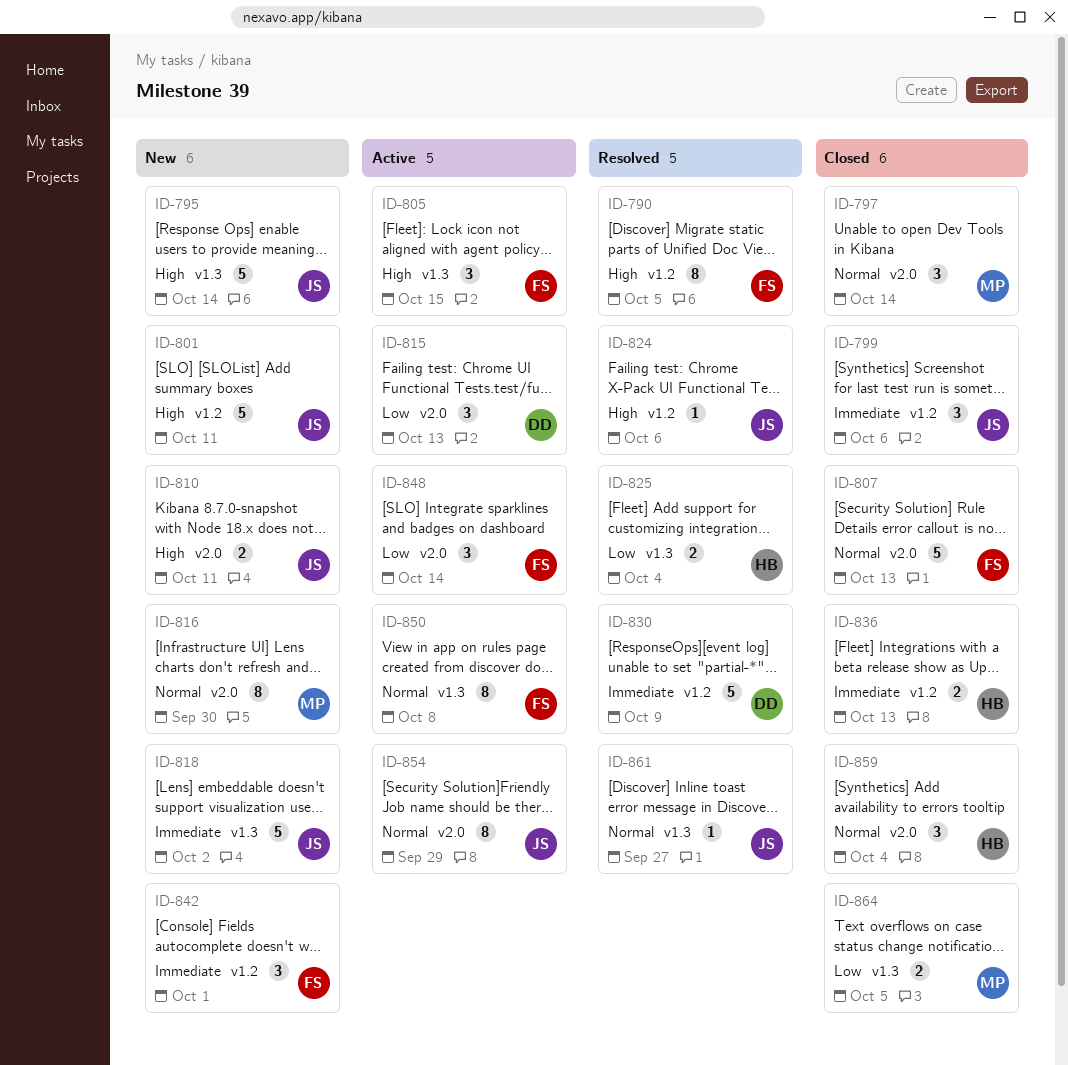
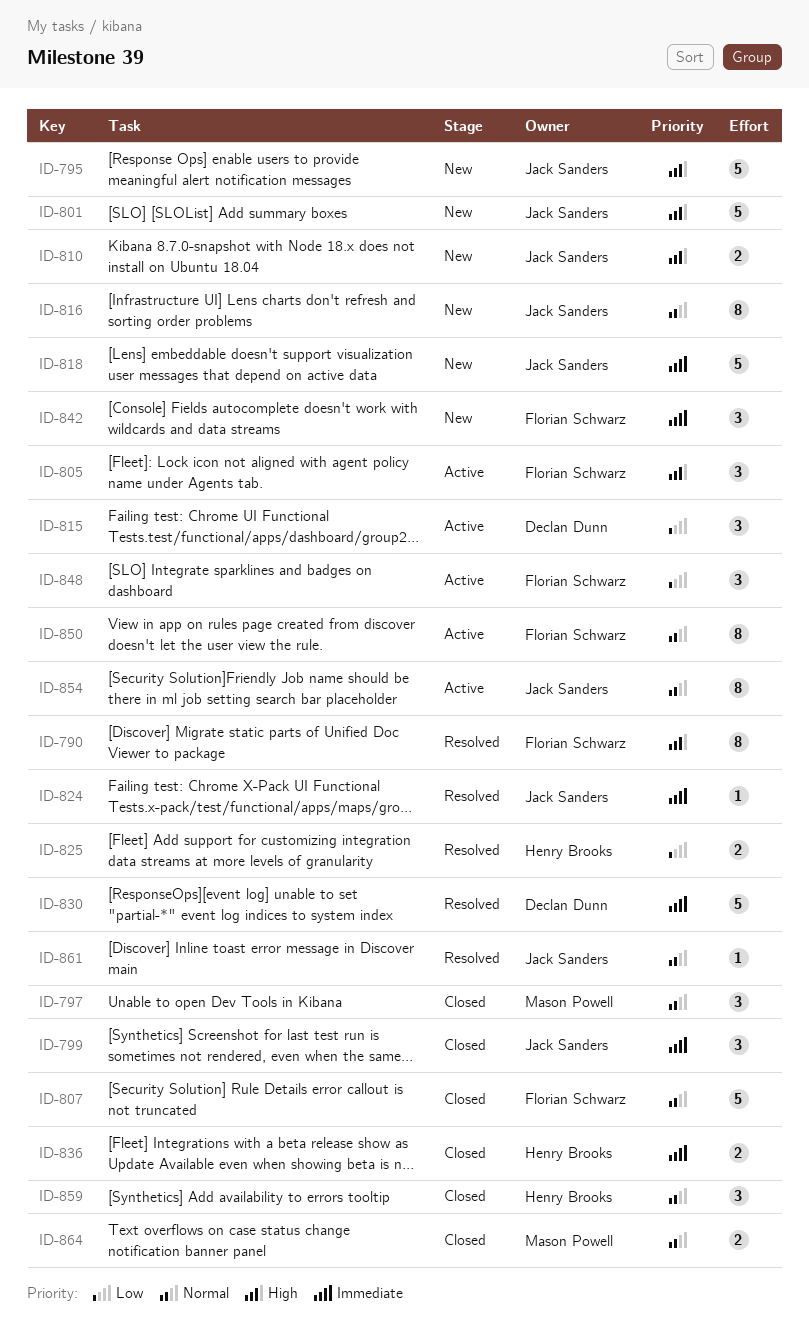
ID-816, owner: Mason Powell -> Jack Sanders
ID-824, priority: High -> Immediate
ID-864, priority: Low -> Normal

